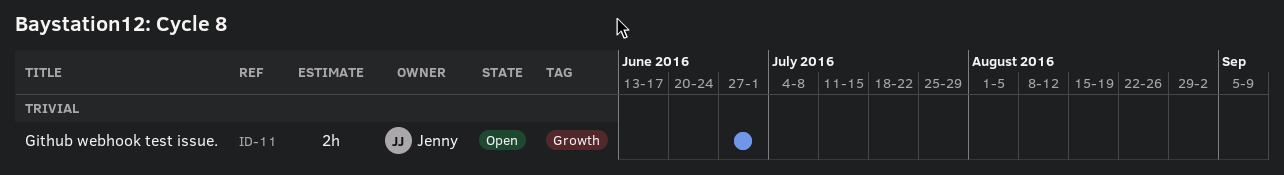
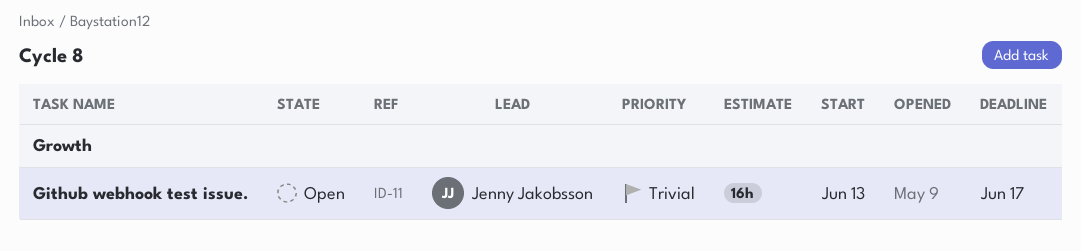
ID-11, estimate: 2h -> 16h
ID-11, start: Jun 27 -> Jun 13
ID-11, due: Jul 1 -> Jun 17

